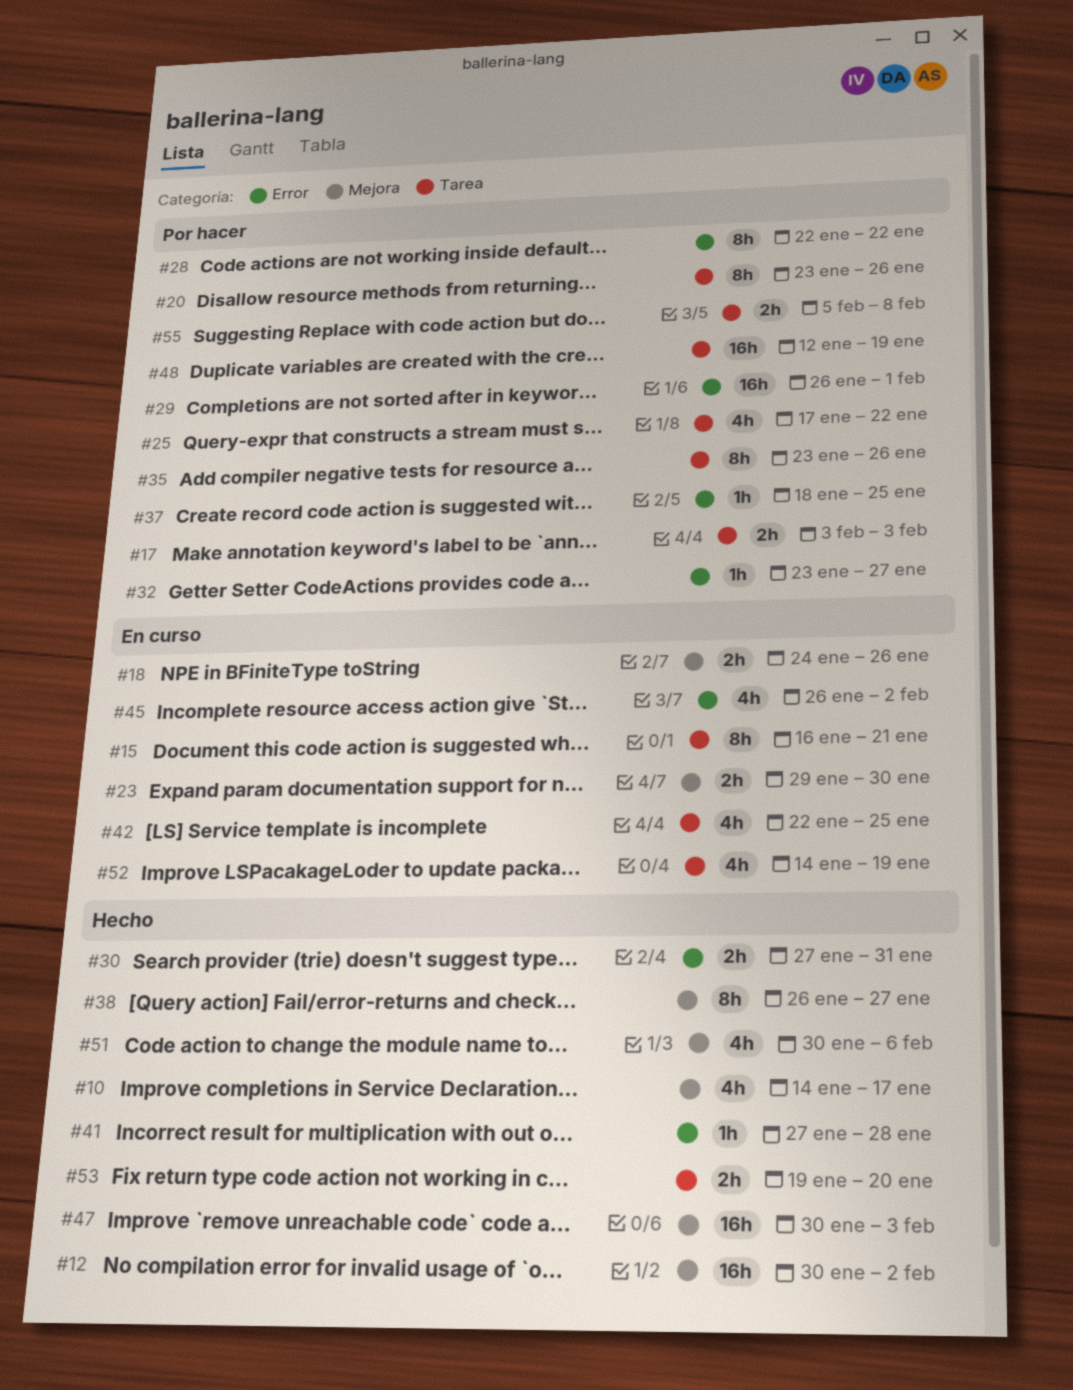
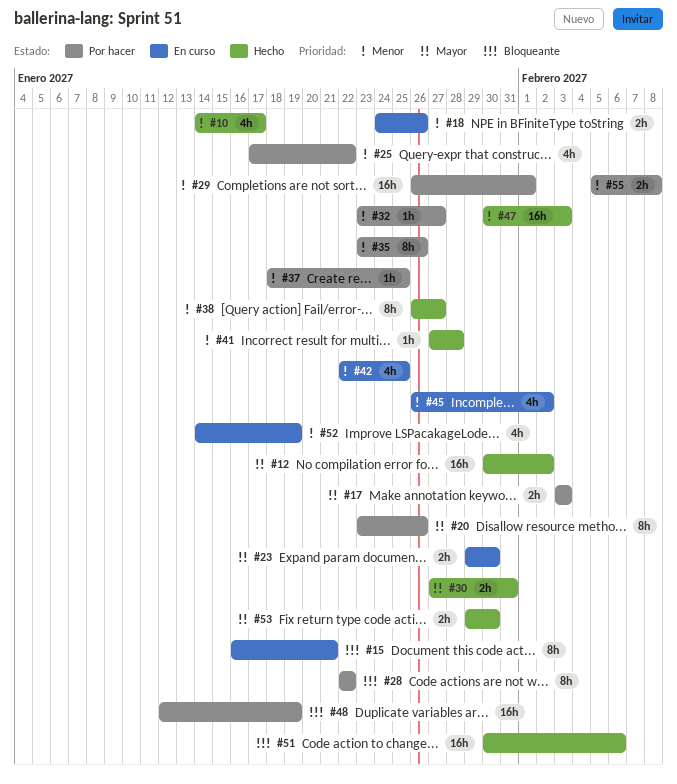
#51, estimate: 4h -> 16h
#53, start: Jan 19 -> Jan 29
#53, due: Jan 20 -> Jan 30

